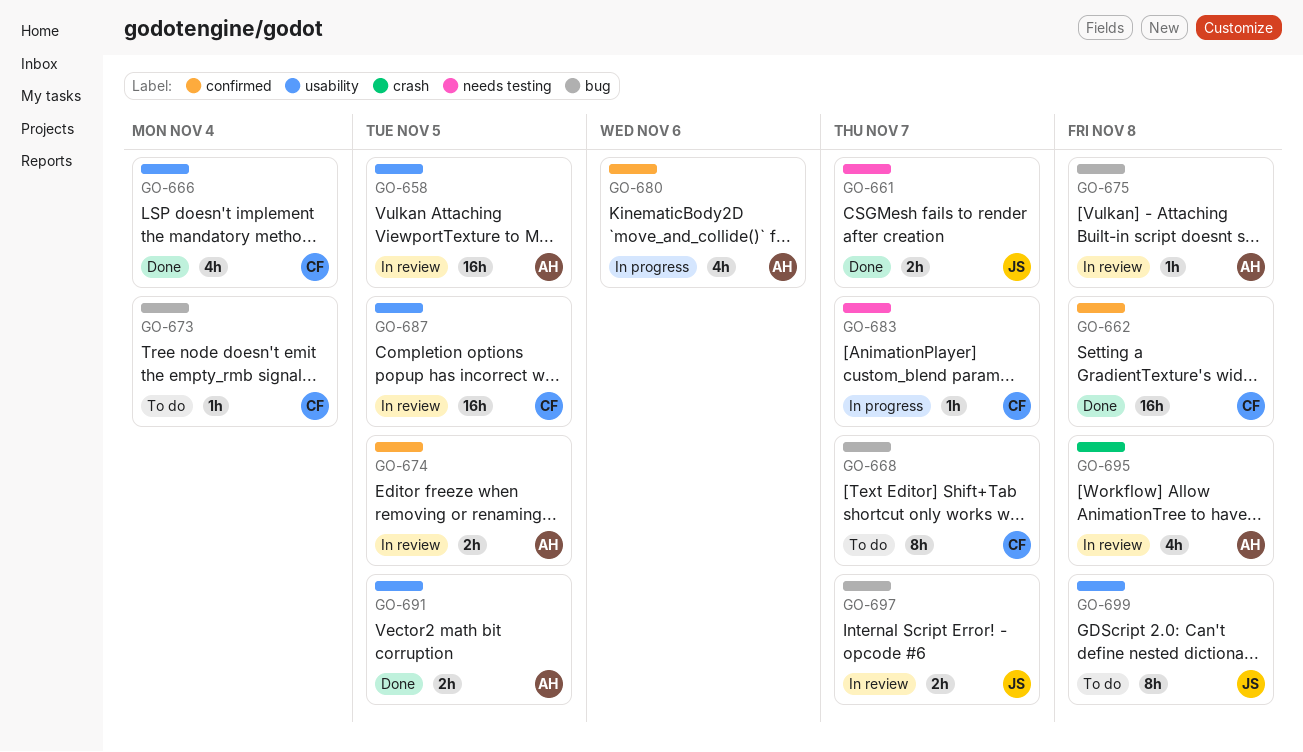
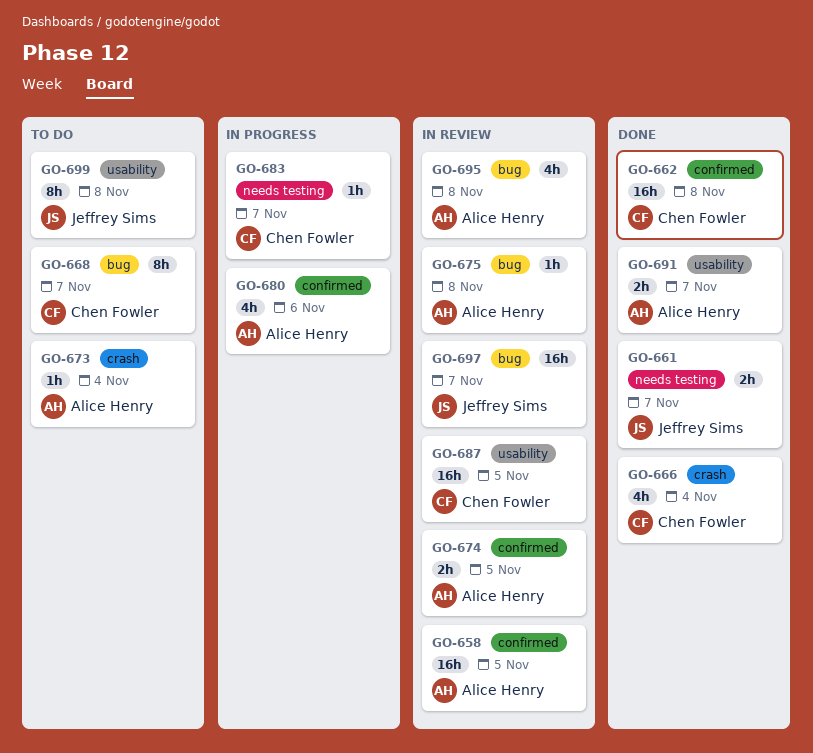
GO-658, label: usability -> confirmed
GO-666, label: usability -> crash
GO-673, owner: Chen Fowler -> Alice Henry
GO-673, label: bug -> crash
GO-691, due: Nov 5 -> Nov 7
GO-695, label: crash -> bug
GO-697, estimate: 2h -> 16h

